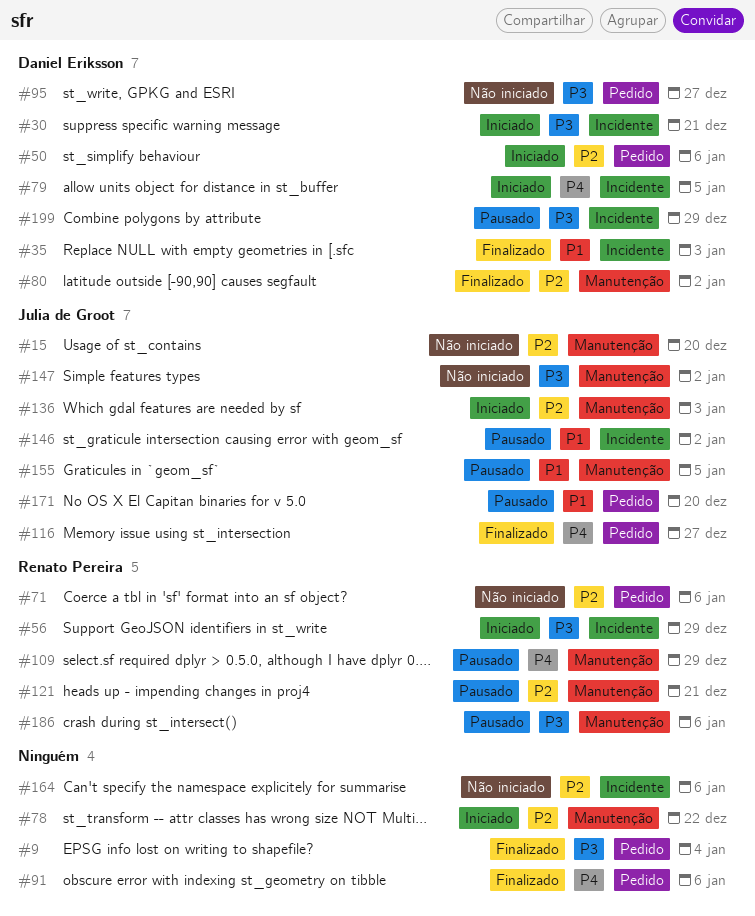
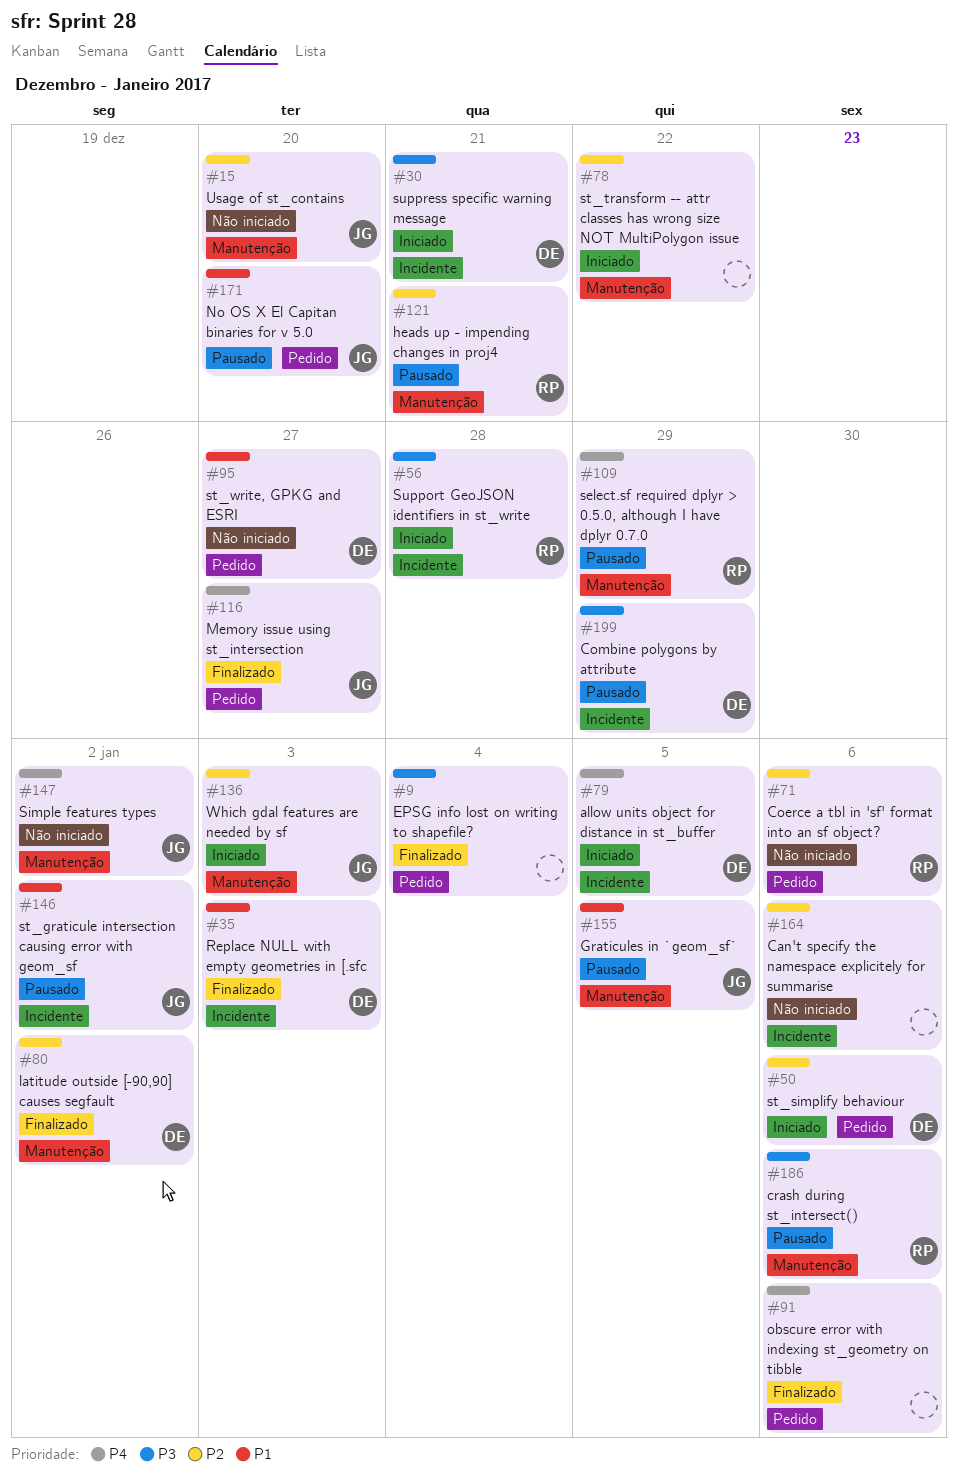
#56, due: Dec 29 -> Dec 28
#95, priority: P3 -> P1
#147, priority: P3 -> P4

